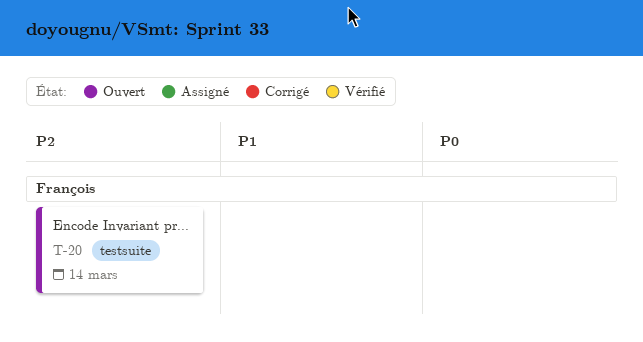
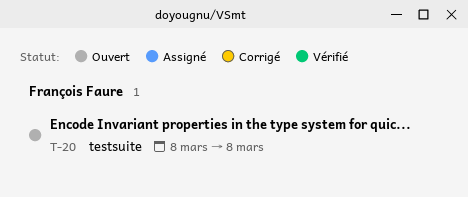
T-20, due: Mar 14 -> Mar 8

